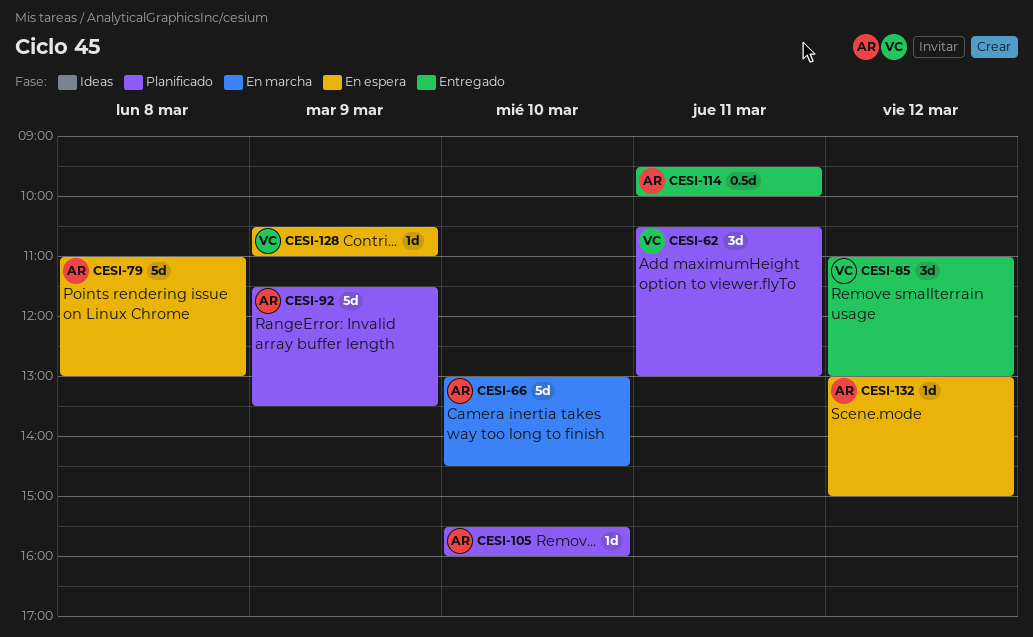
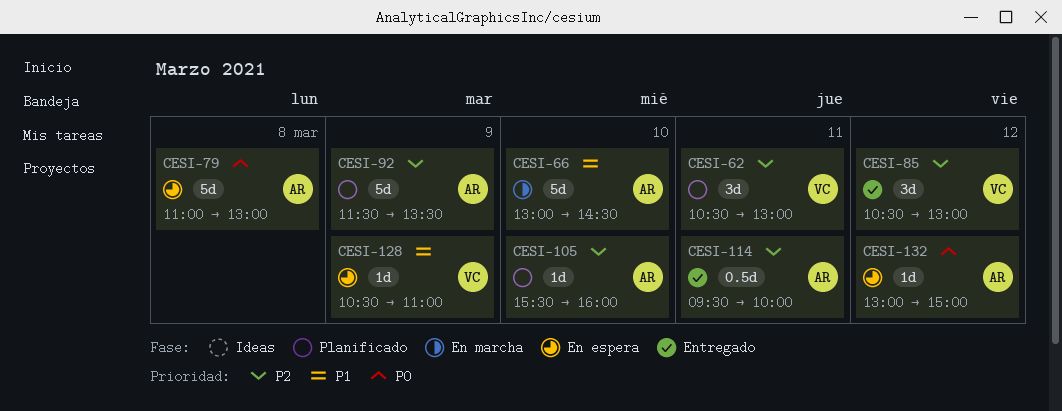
CESI-85, begins: 11:00 -> 10:30

